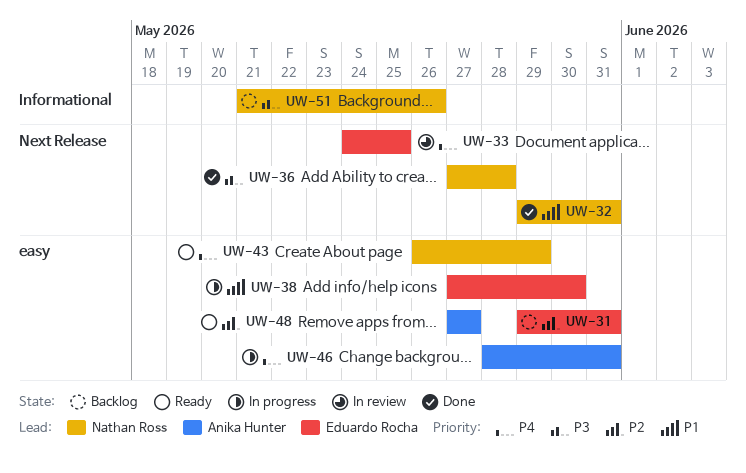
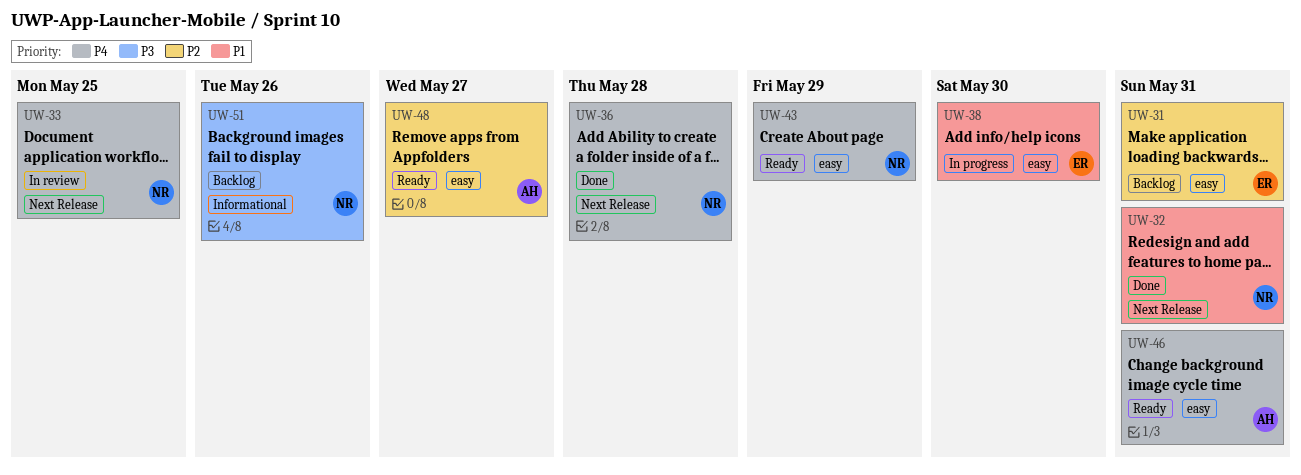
UW-33, owner: Eduardo Rocha -> Nathan Ross
UW-36, priority: P3 -> P4
UW-46, status: In progress -> Ready

